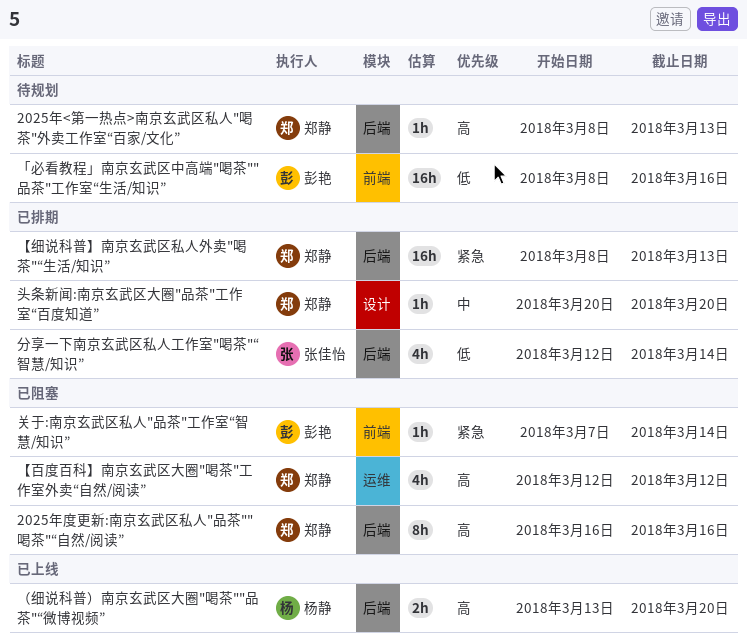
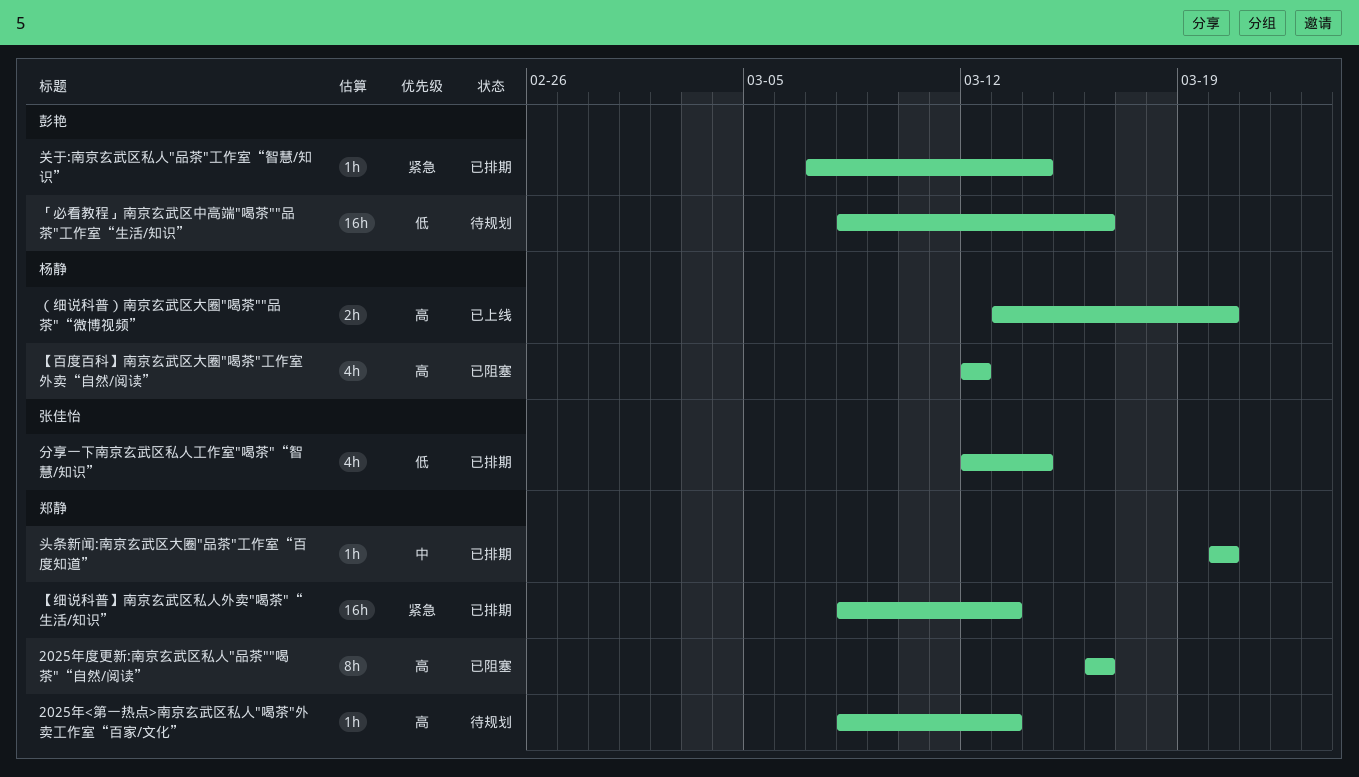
【百度百科】南京玄武区大圈"喝茶"工作室外卖“自然/阅读”, owner: 郑静 -> 杨静
关于:南京玄武区私人"品茶"工作室“智慧/知识”, status: 已阻塞 -> 已排期

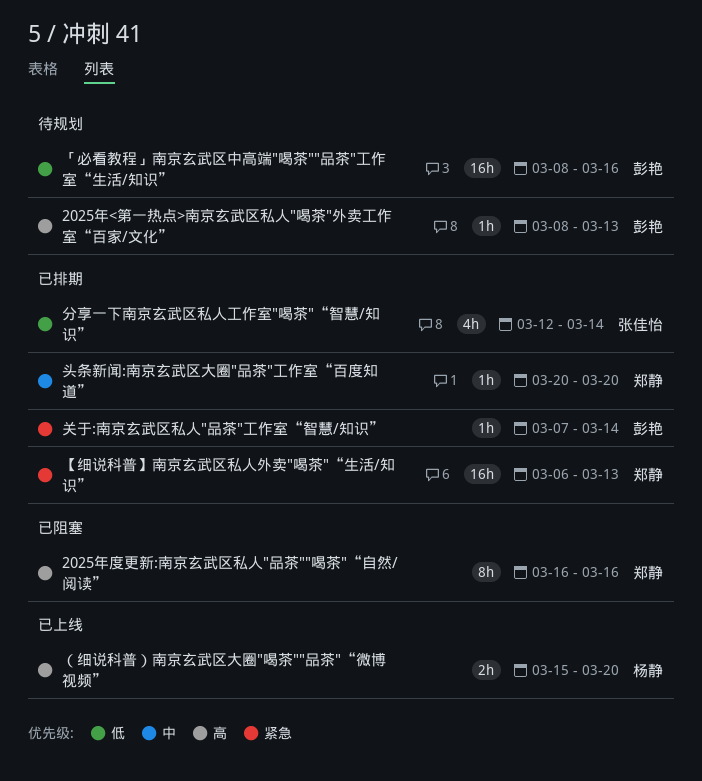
2025年<第一热点>南京玄武区私人"喝茶"外卖工作室“百家/文化”, owner: 郑静 -> 彭艳
【百度百科】南京玄武区大圈"喝茶"工作室外卖“自然/阅读”: present -> none
【细说科普】南京玄武区私人外卖"喝茶"“生活/知识”, start: Mar 8 -> Mar 6
（细说科普）南京玄武区大圈"喝茶""品茶"“微博视频”, start: Mar 13 -> Mar 15

